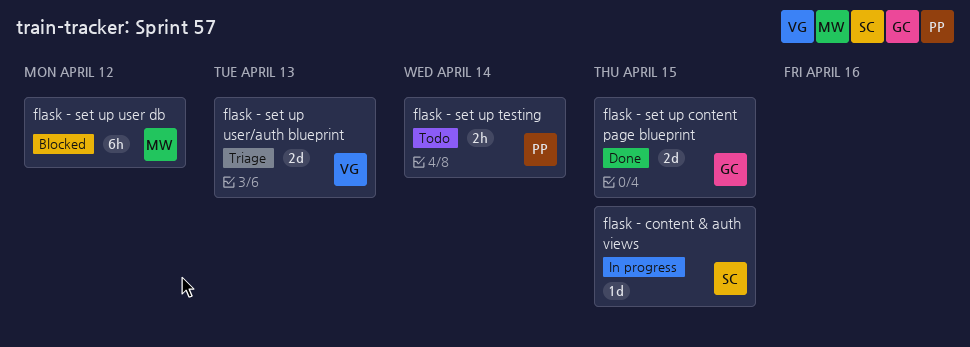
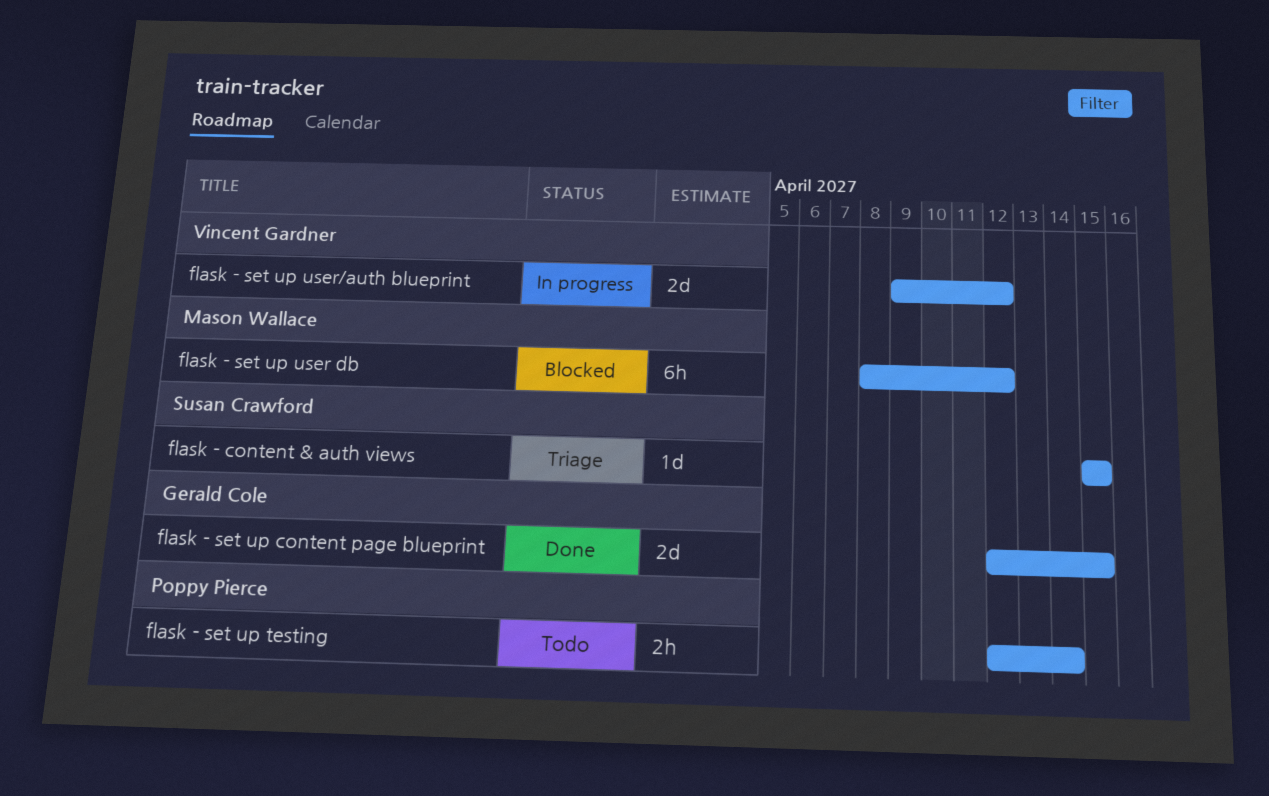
flask - content & auth views, status: In progress -> Triage
flask - set up user/auth blueprint, status: Triage -> In progress
flask - set up user/auth blueprint, due: Apr 13 -> Apr 12

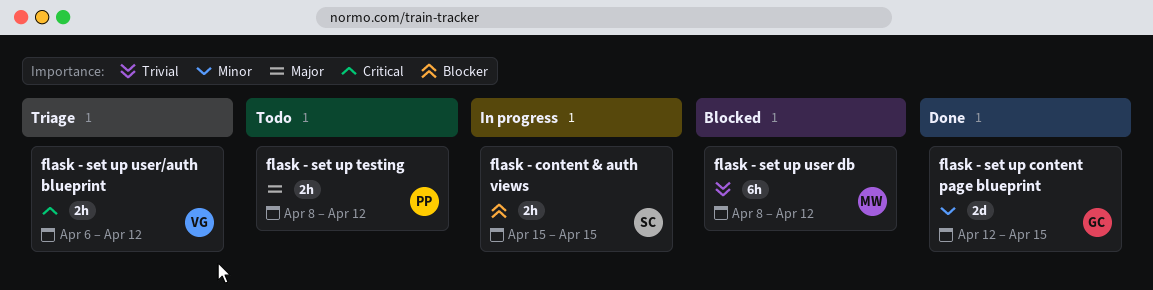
flask - content & auth views, status: Triage -> In progress
flask - content & auth views, estimate: 1d -> 2h
flask - set up testing, start: Apr 12 -> Apr 8
flask - set up testing, due: Apr 14 -> Apr 12
flask - set up user/auth blueprint, status: In progress -> Triage
flask - set up user/auth blueprint, estimate: 2d -> 2h
flask - set up user/auth blueprint, start: Apr 9 -> Apr 6

